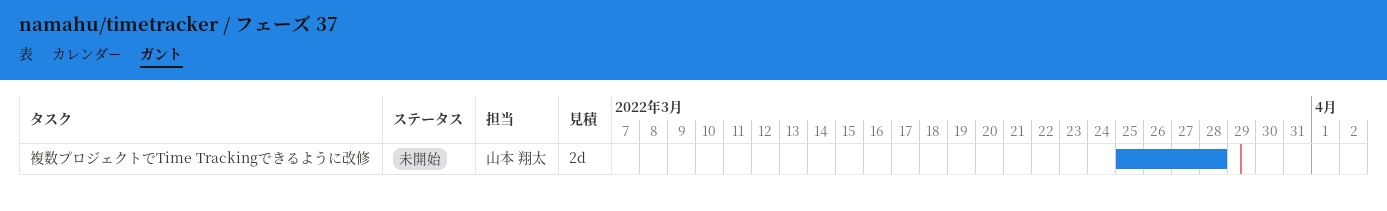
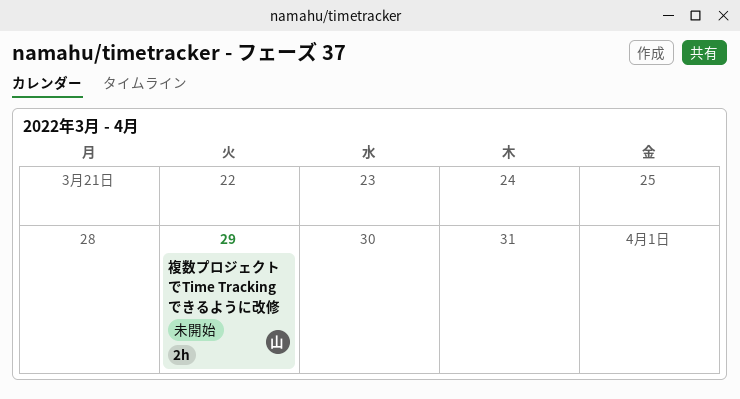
複数プロジェクトでTime Trackingできるように改修, estimate: 2d -> 2h
複数プロジェクトでTime Trackingできるように改修, due: Mar 28 -> Mar 29

